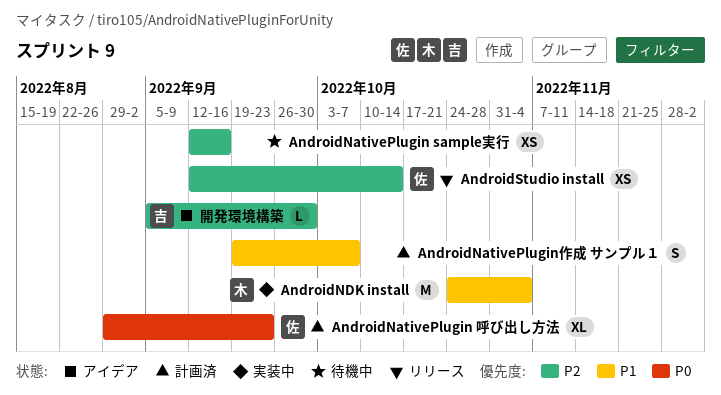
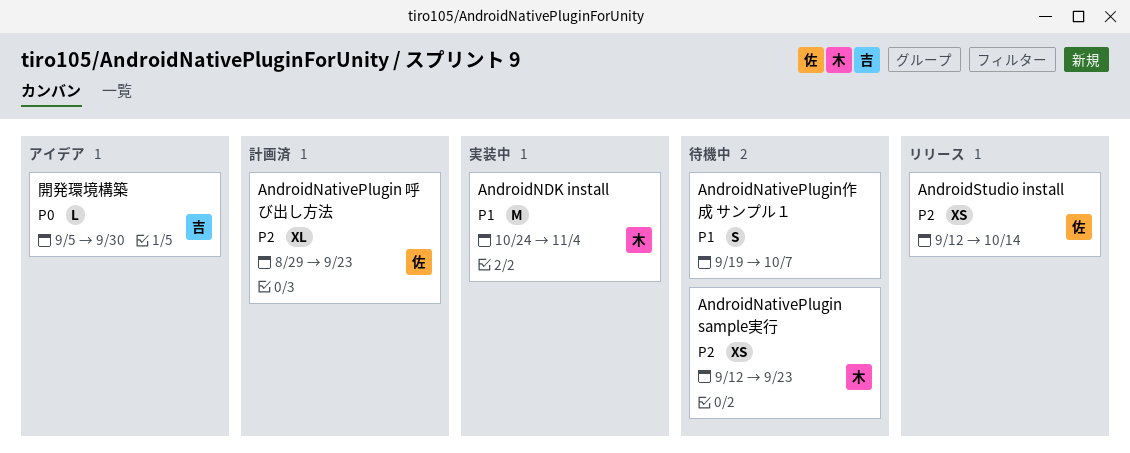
AndroidNativePlugin sample実行, owner: none -> 木
AndroidNativePlugin sample実行, due: Sep 16 -> Sep 23
AndroidNativePlugin 呼び出し方法, priority: P0 -> P2
AndroidNativePlugin作成 サンプル１, status: 計画済 -> 待機中
開発環境構築, priority: P2 -> P0

